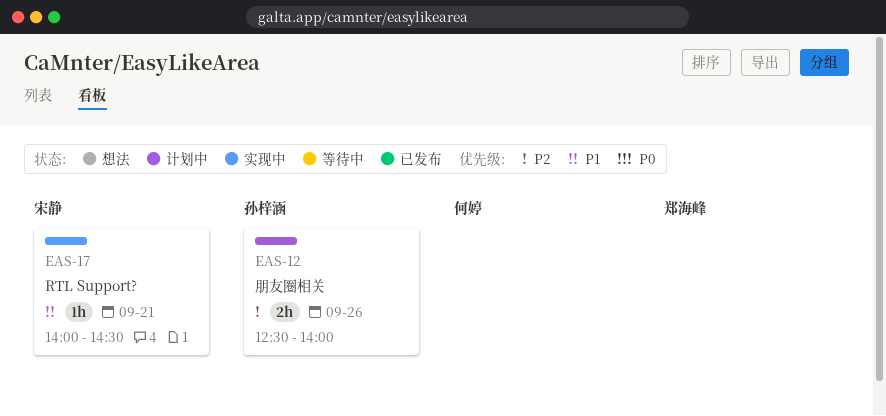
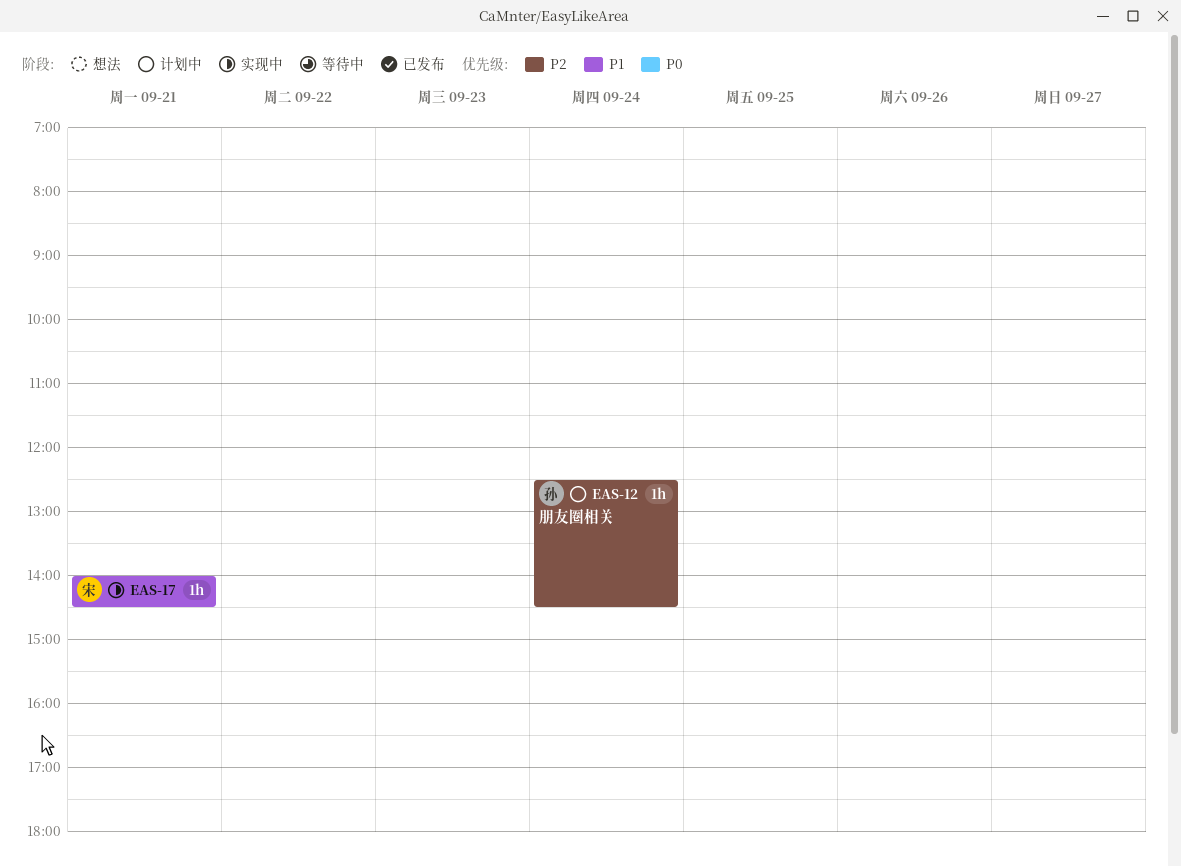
EAS-12, estimate: 2h -> 1h
EAS-12, day: Sep 26 -> Sep 24
EAS-12, ends: 14:00 -> 14:30

